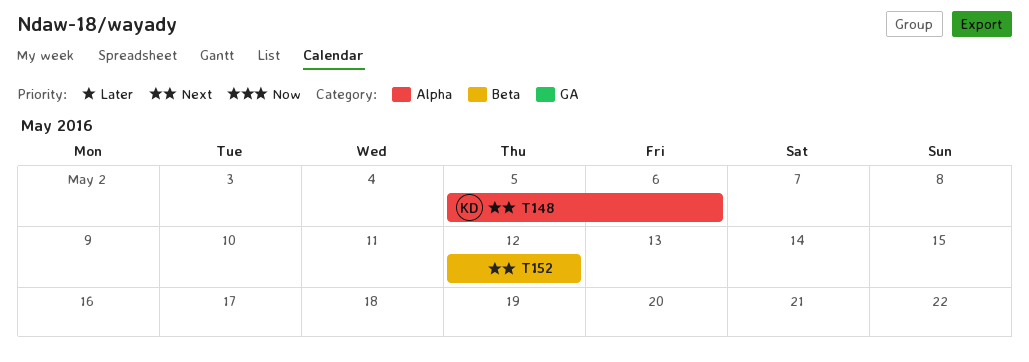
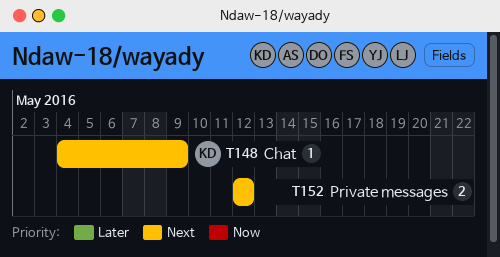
T148, start: May 5 -> May 4
T148, due: May 6 -> May 9

